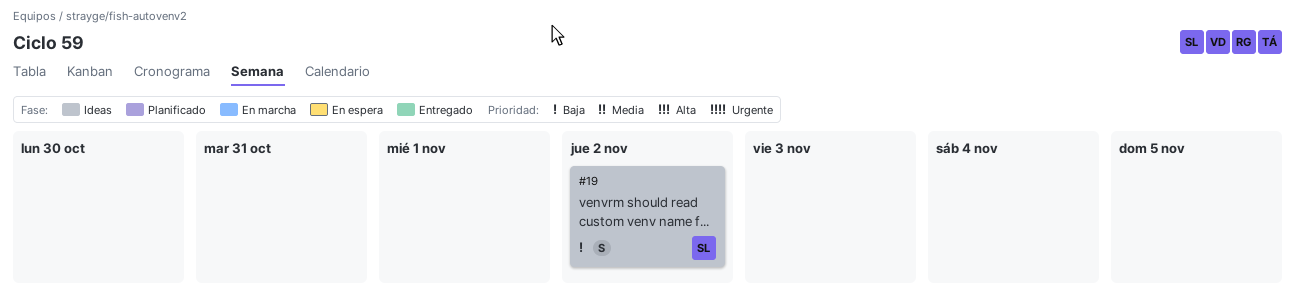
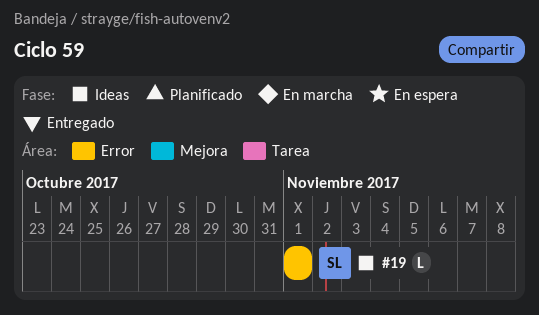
#19, estimate: S -> L
#19, due: Nov 2 -> Nov 1

